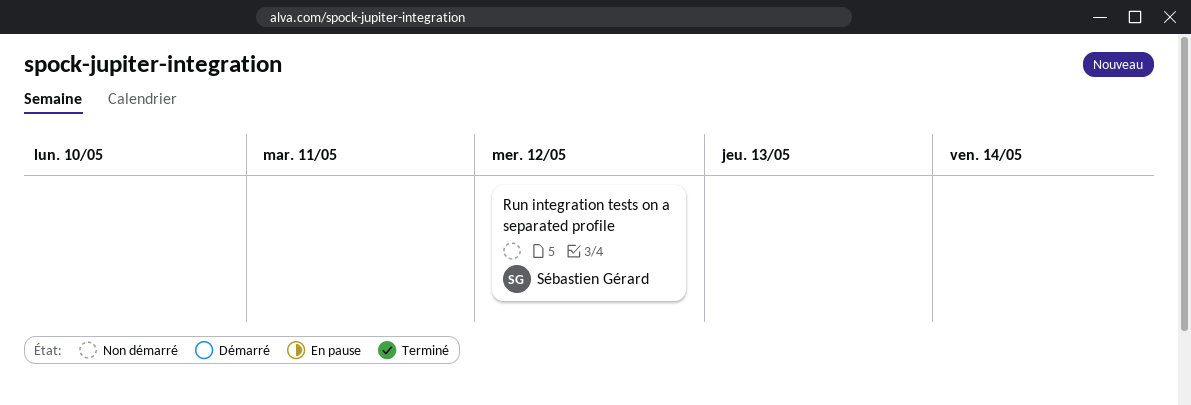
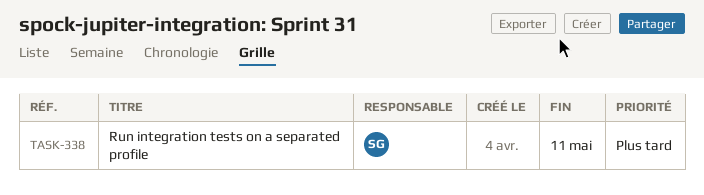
Run integration tests on a separated profile, due: May 12 -> May 11

